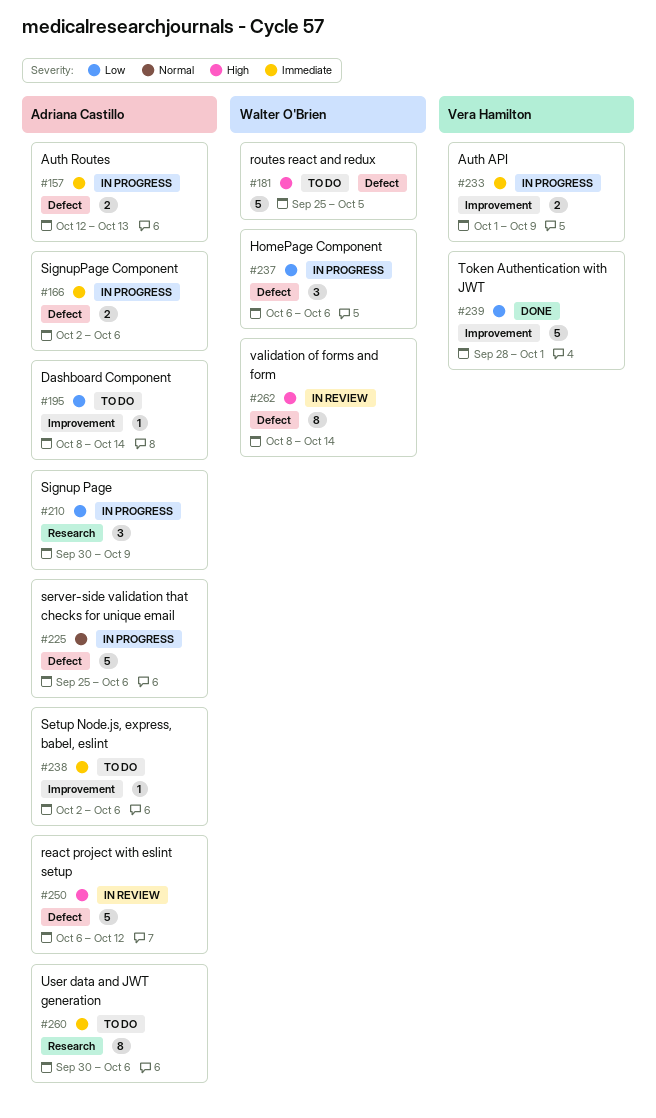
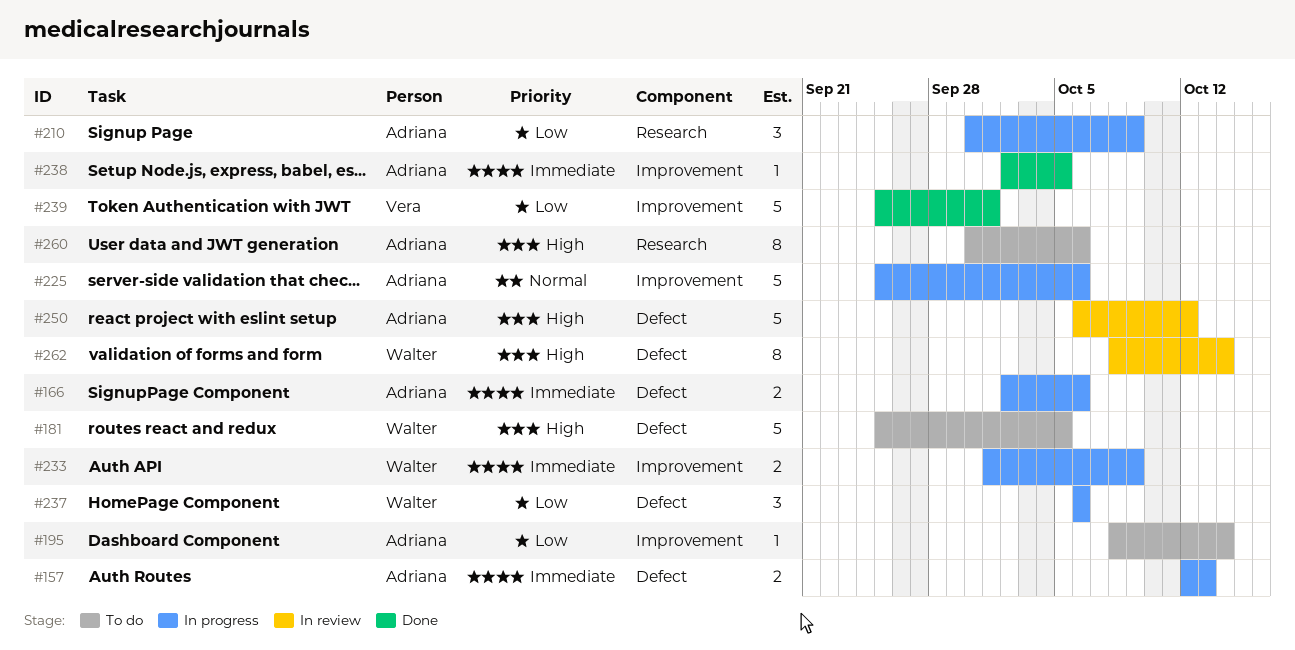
#225, label: Defect -> Improvement
#233, owner: Vera Hamilton -> Walter O'Brien
#238, status: To do -> Done
#238, due: Oct 6 -> Oct 5
#239, start: Sep 28 -> Sep 25
#260, priority: Immediate -> High

